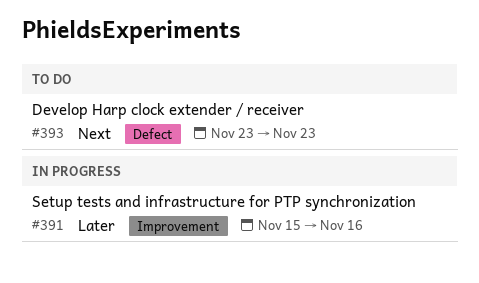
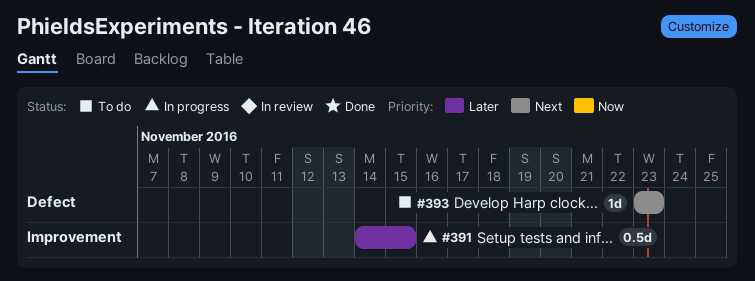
#391, start: Nov 15 -> Nov 14
#391, due: Nov 16 -> Nov 15

